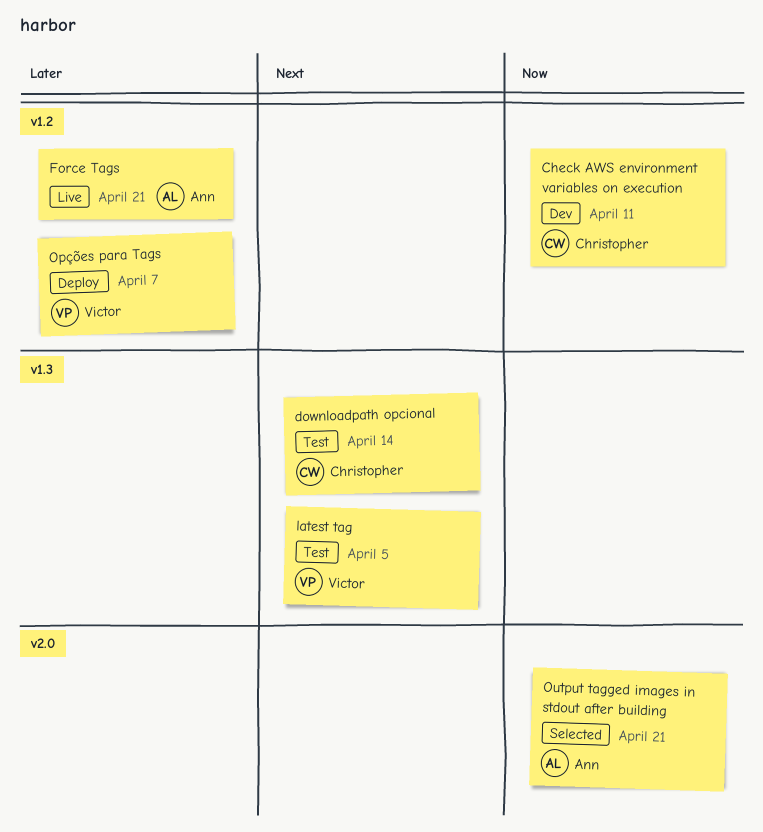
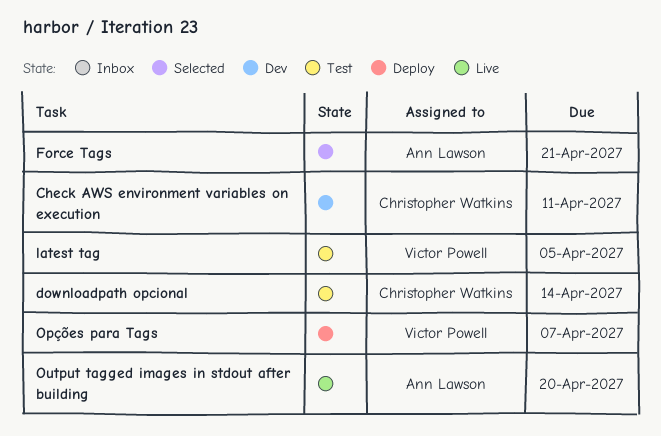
Force Tags, status: Live -> Selected
Output tagged images in stdout after building, status: Selected -> Live
Output tagged images in stdout after building, due: Apr 21 -> Apr 20

